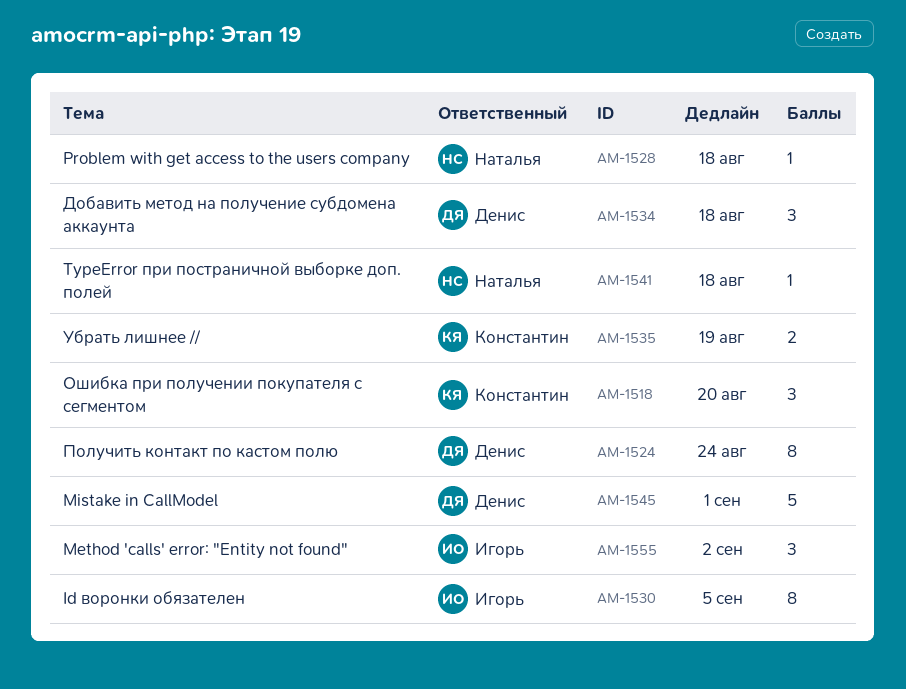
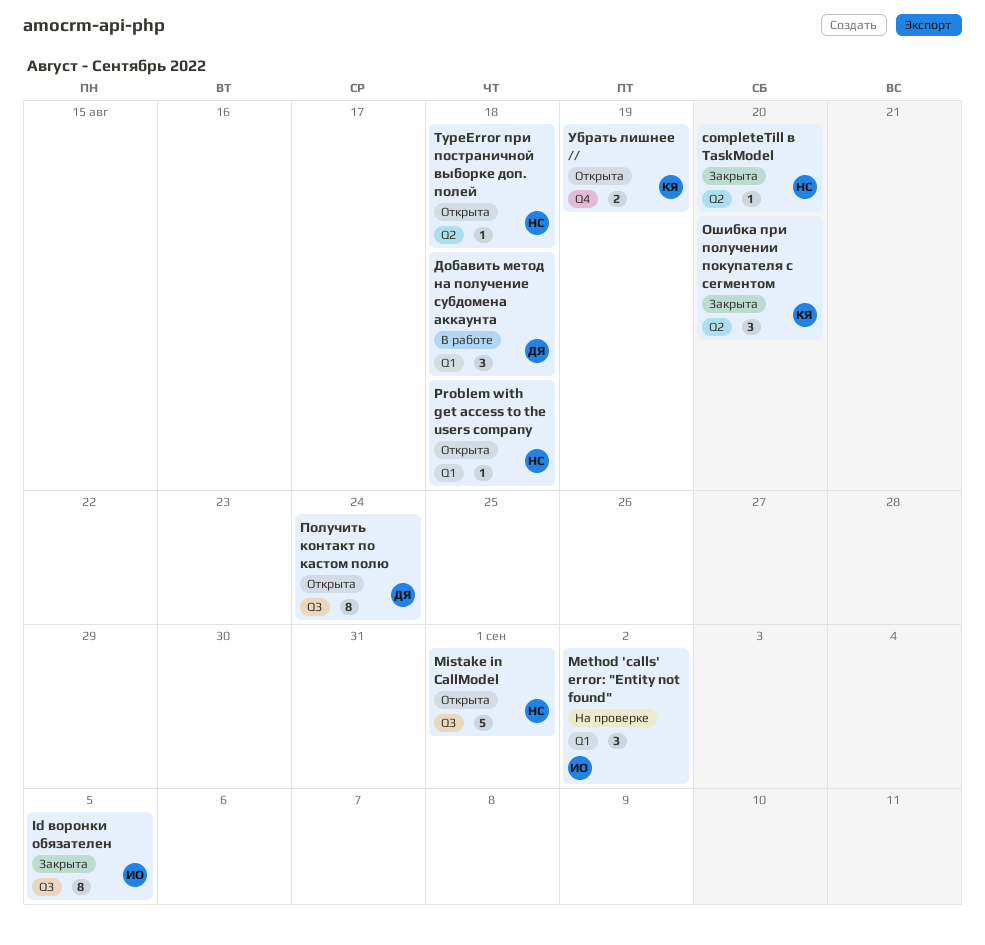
completeTill в TaskModel: none -> present
Mistake in CallModel, owner: Денис -> Наталья

